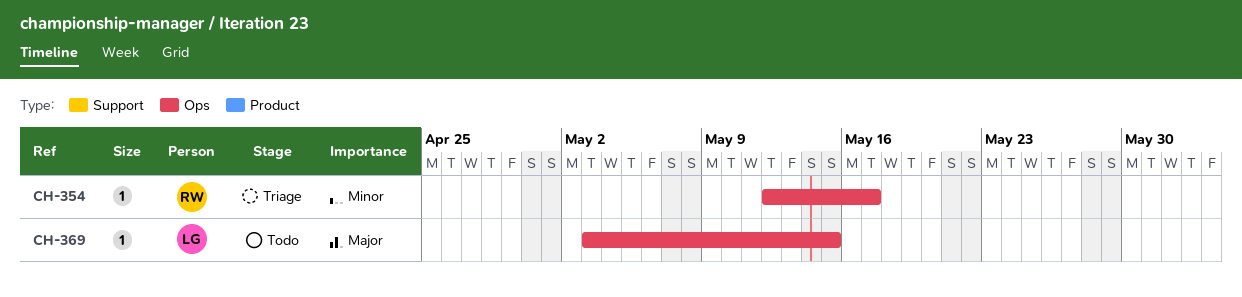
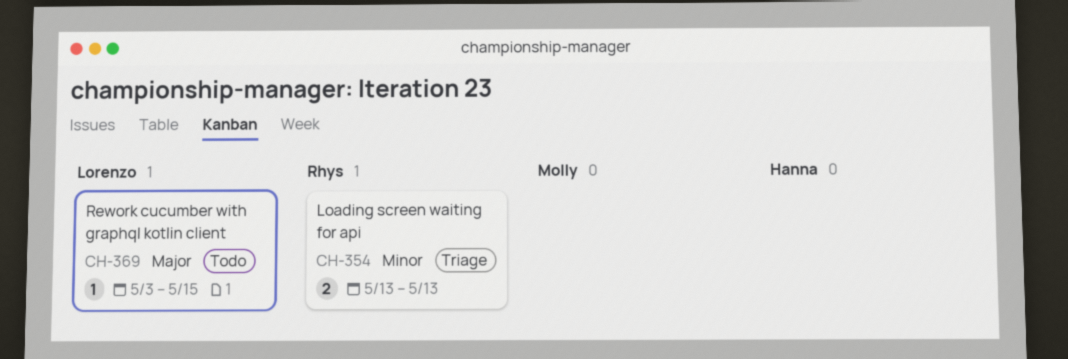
CH-354, estimate: 1 -> 2
CH-354, start: May 12 -> May 13
CH-354, due: May 17 -> May 13

